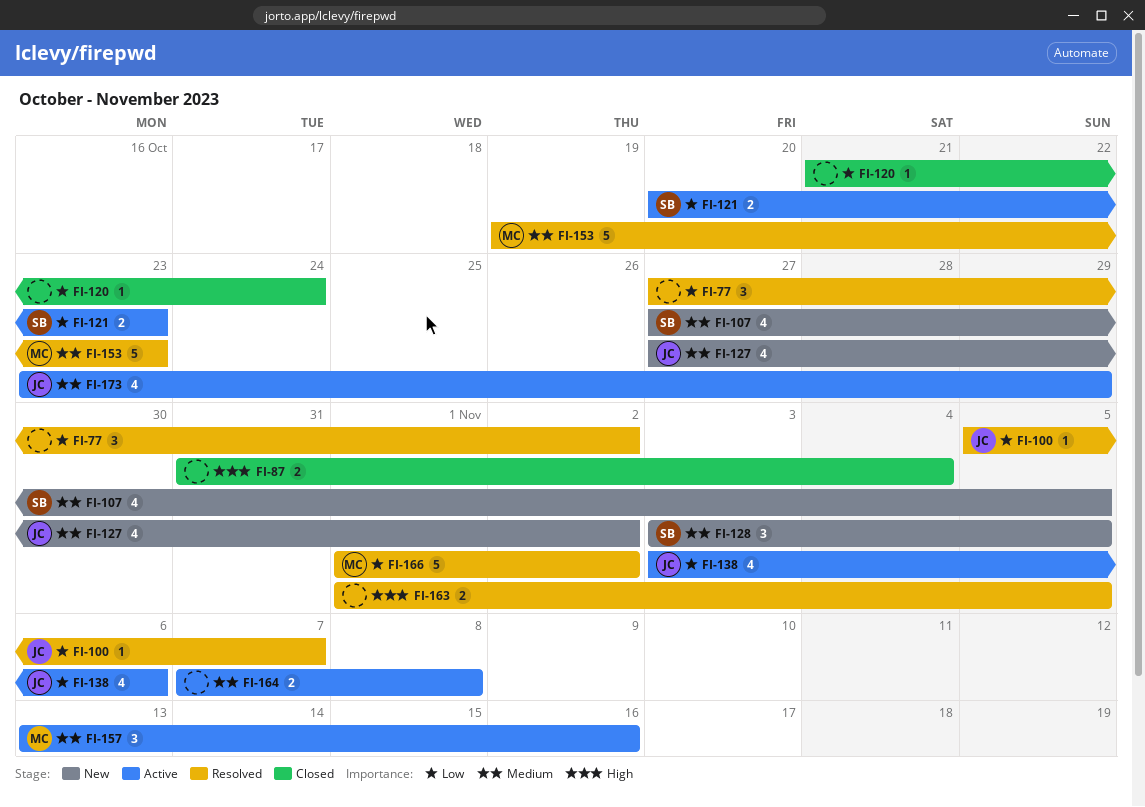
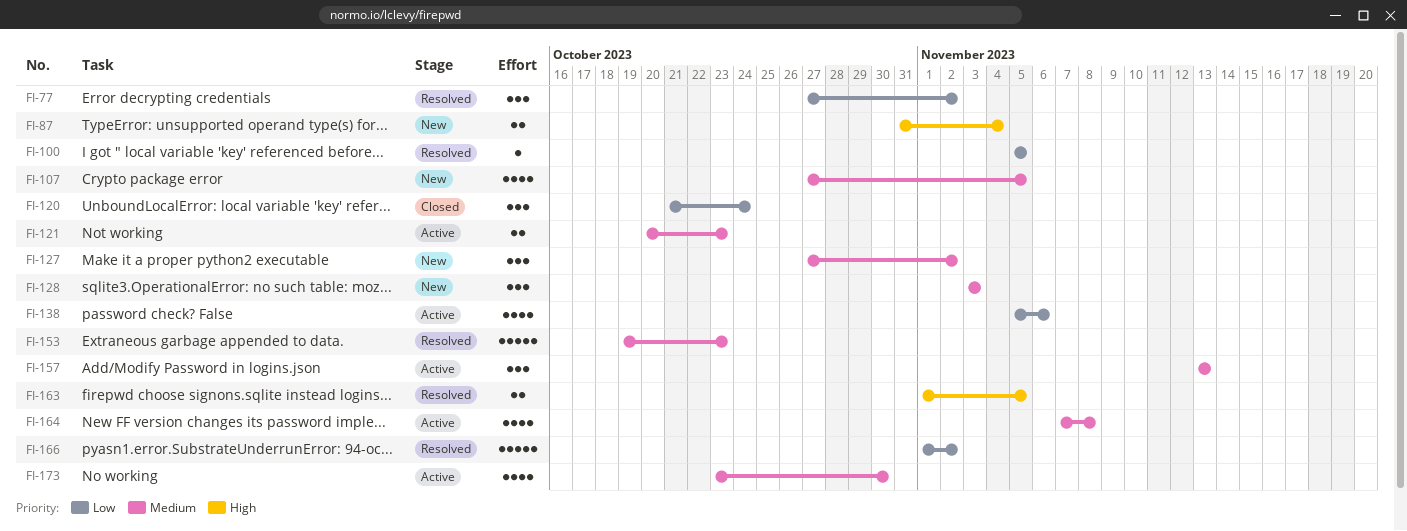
FI-87, status: Closed -> New
FI-100, due: Nov 7 -> Nov 5
FI-120, estimate: 1 -> 3
FI-121, priority: Low -> Medium
FI-127, estimate: 4 -> 3
FI-128, due: Nov 5 -> Nov 3
FI-138, start: Nov 3 -> Nov 5
FI-157, due: Nov 16 -> Nov 13
FI-164, estimate: 2 -> 4
FI-173, due: Oct 29 -> Oct 30

